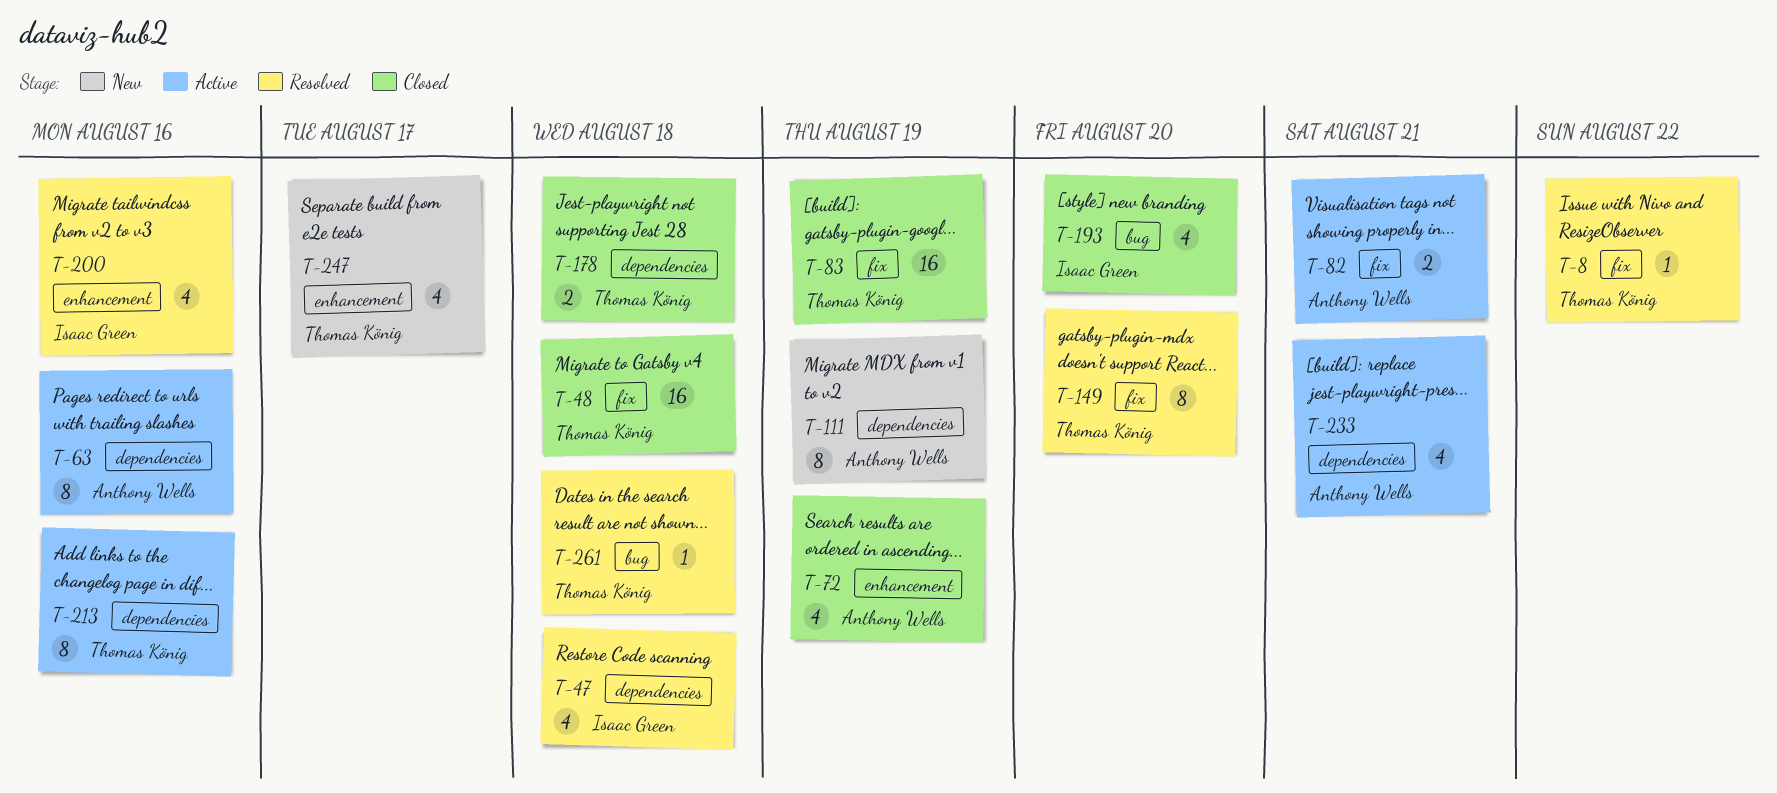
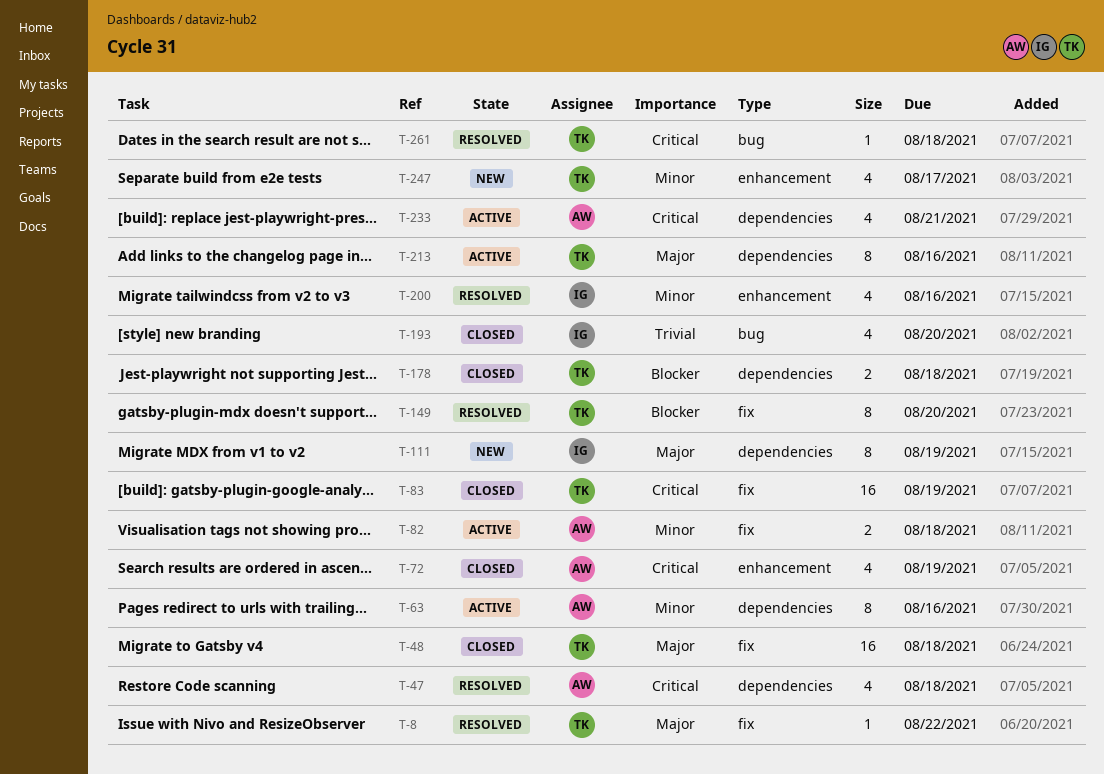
T-47, owner: Isaac Green -> Anthony Wells
T-82, due: Aug 21 -> Aug 18
T-111, owner: Anthony Wells -> Isaac Green

